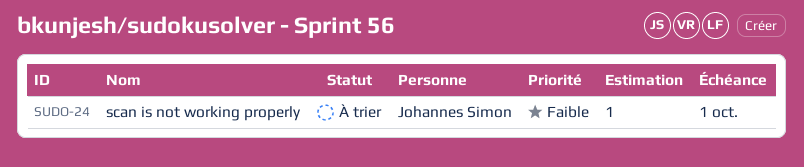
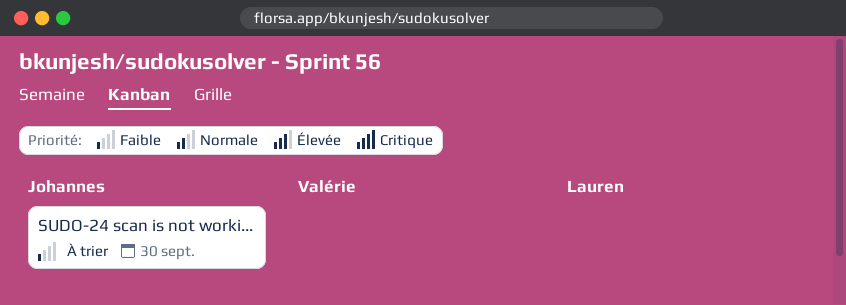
SUDO-24, due: Oct 1 -> Sep 30

